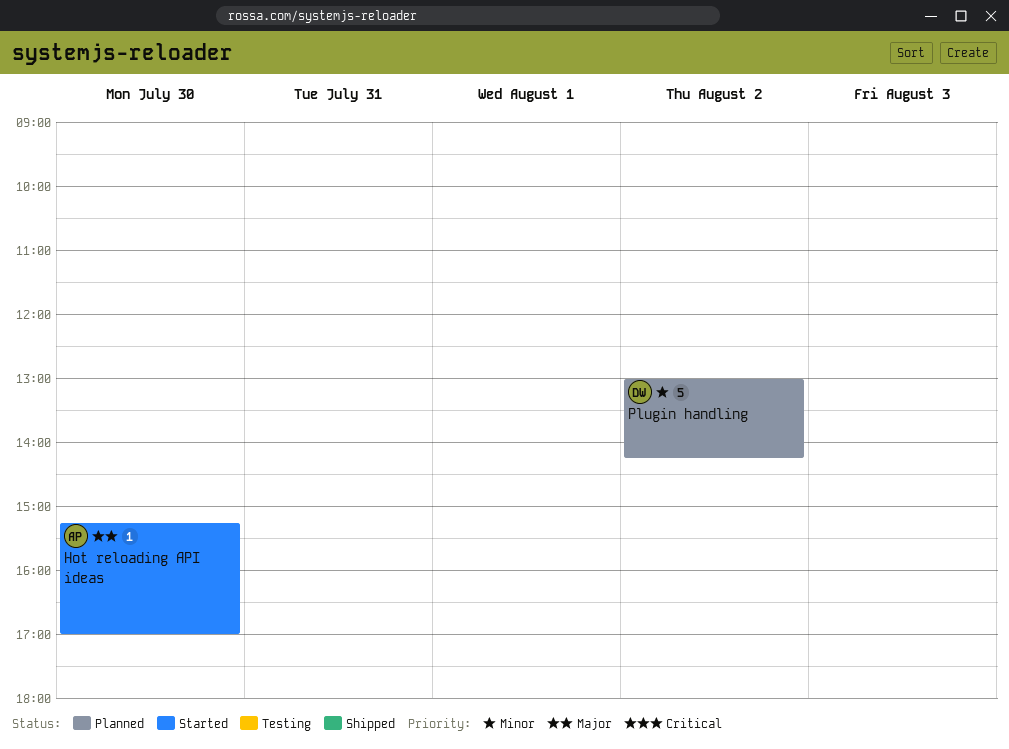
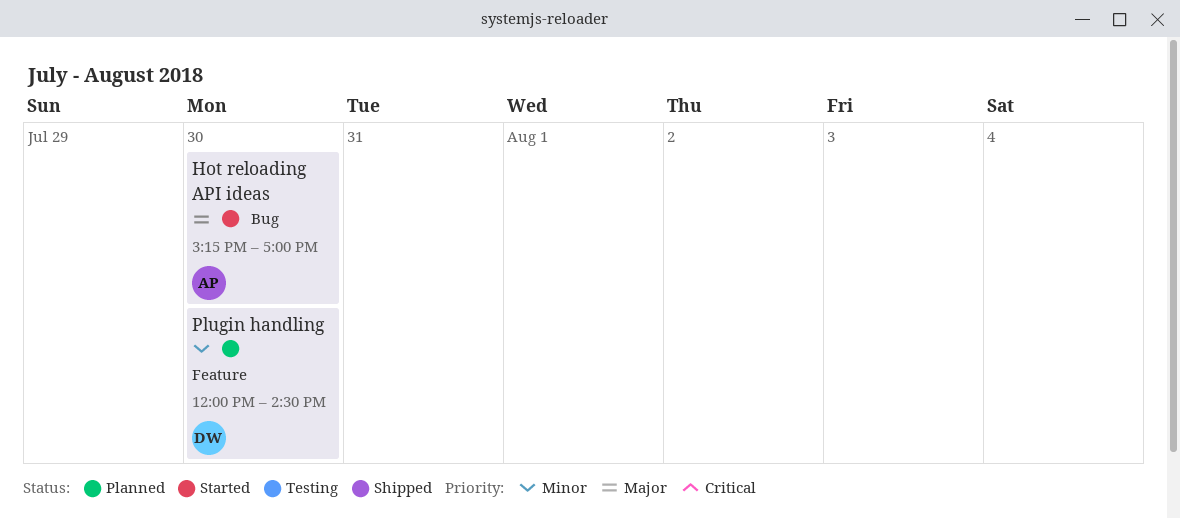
Plugin handling, day: Aug 2 -> Jul 30
Plugin handling, begins: 13:00 -> 12:00
Plugin handling, ends: 14:15 -> 14:30

